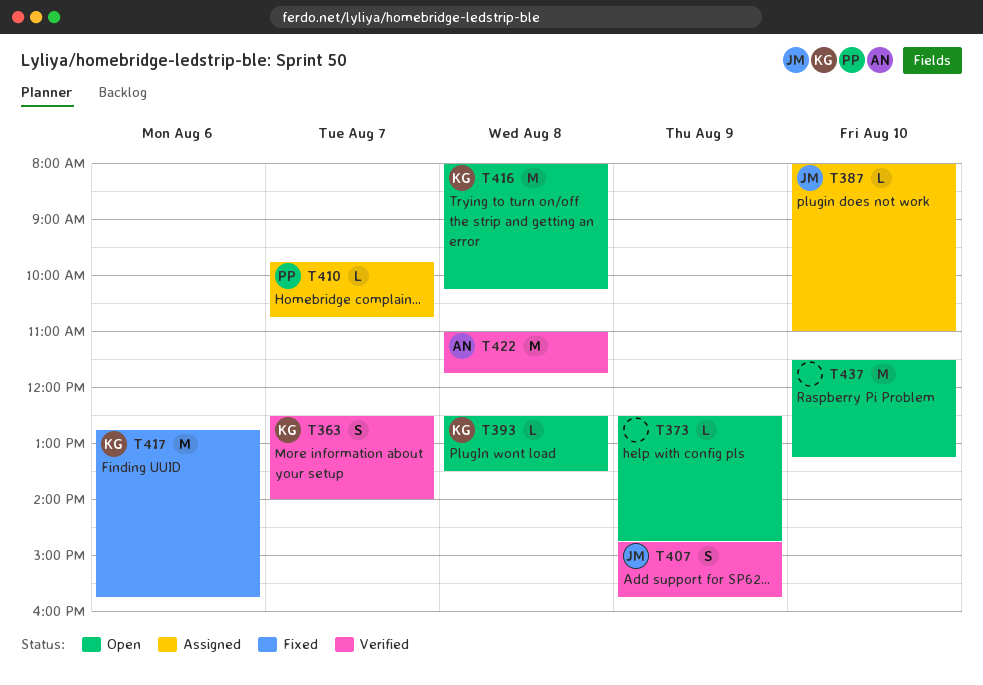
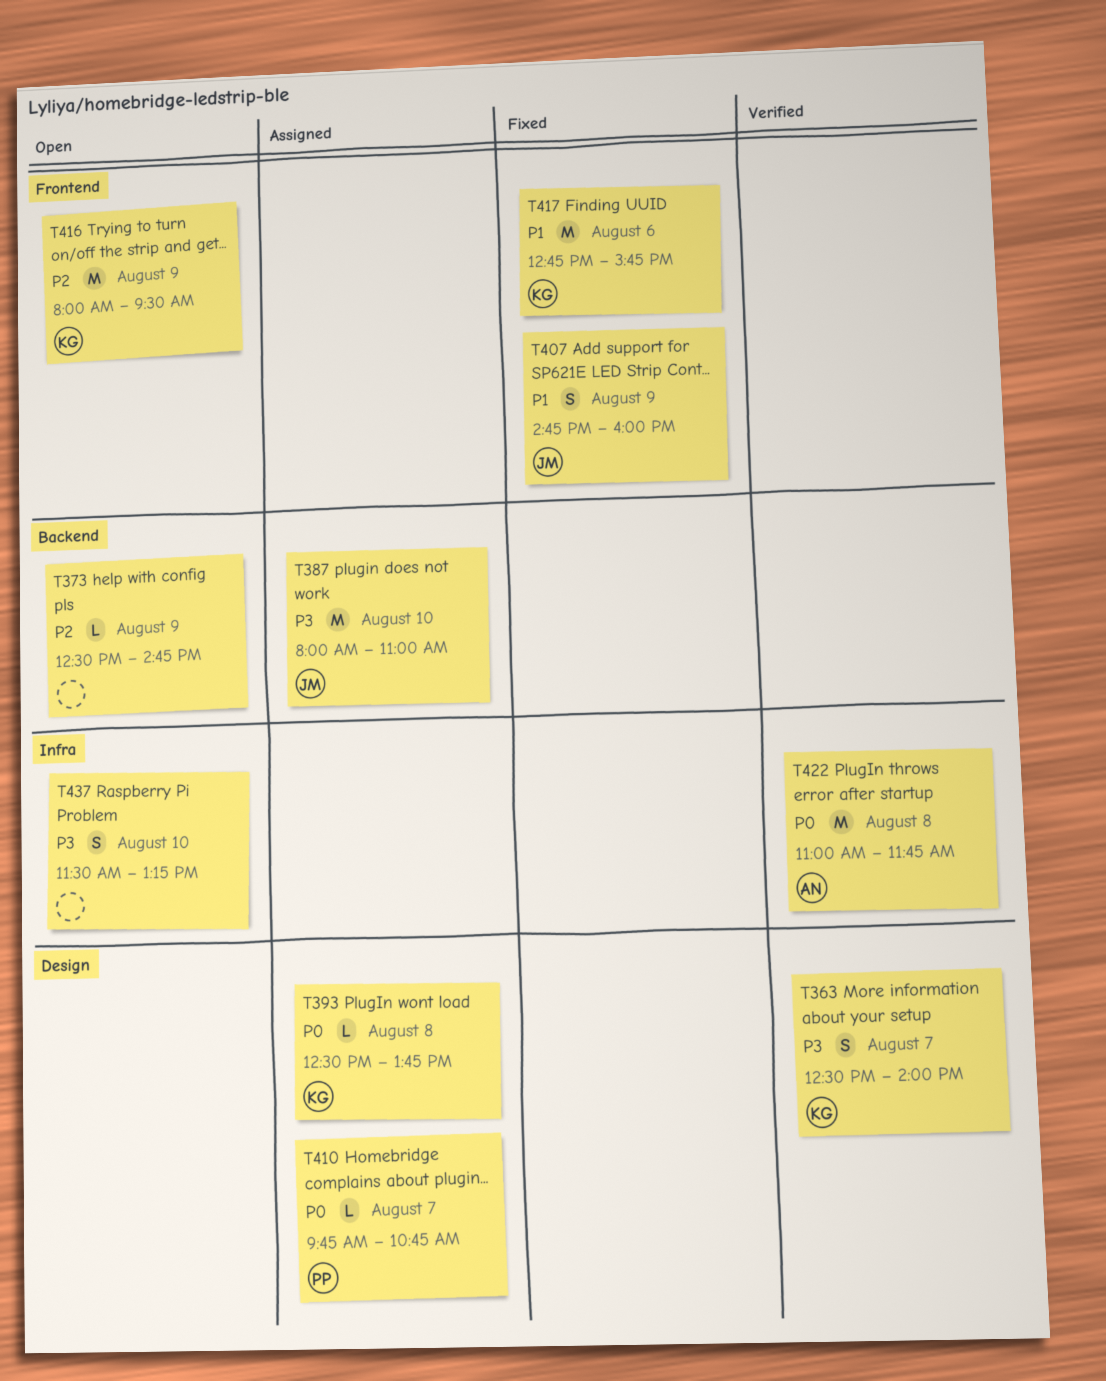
T387, estimate: L -> M
T393, status: Open -> Assigned
T393, ends: 13:30 -> 13:45
T407, status: Verified -> Fixed
T407, ends: 15:45 -> 16:00
T416, day: Aug 8 -> Aug 9
T416, ends: 10:15 -> 09:30
T437, estimate: M -> S

